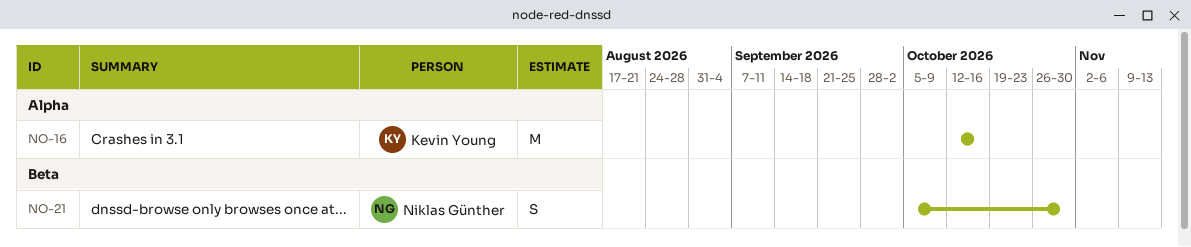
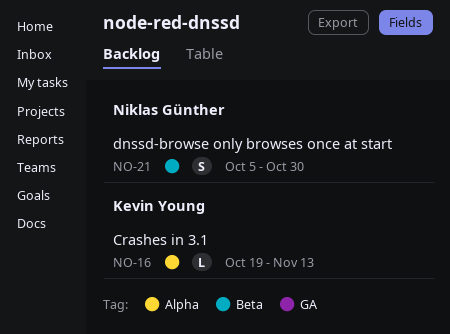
NO-16, estimate: M -> L
NO-16, start: Oct 12 -> Oct 19
NO-16, due: Oct 16 -> Nov 13

